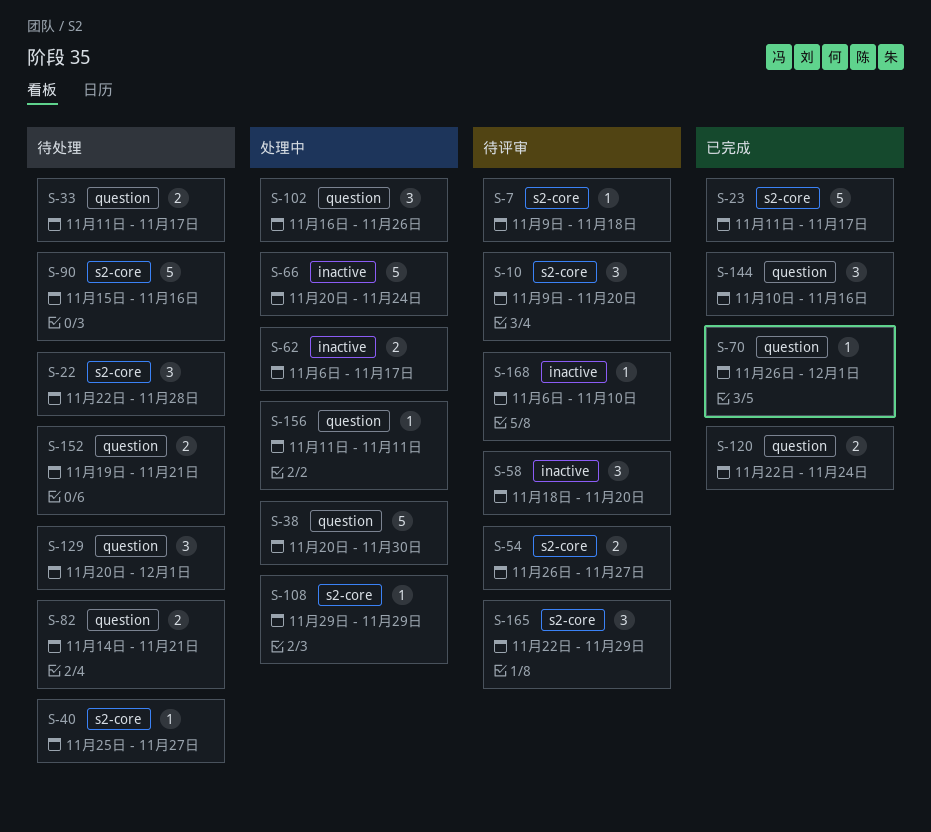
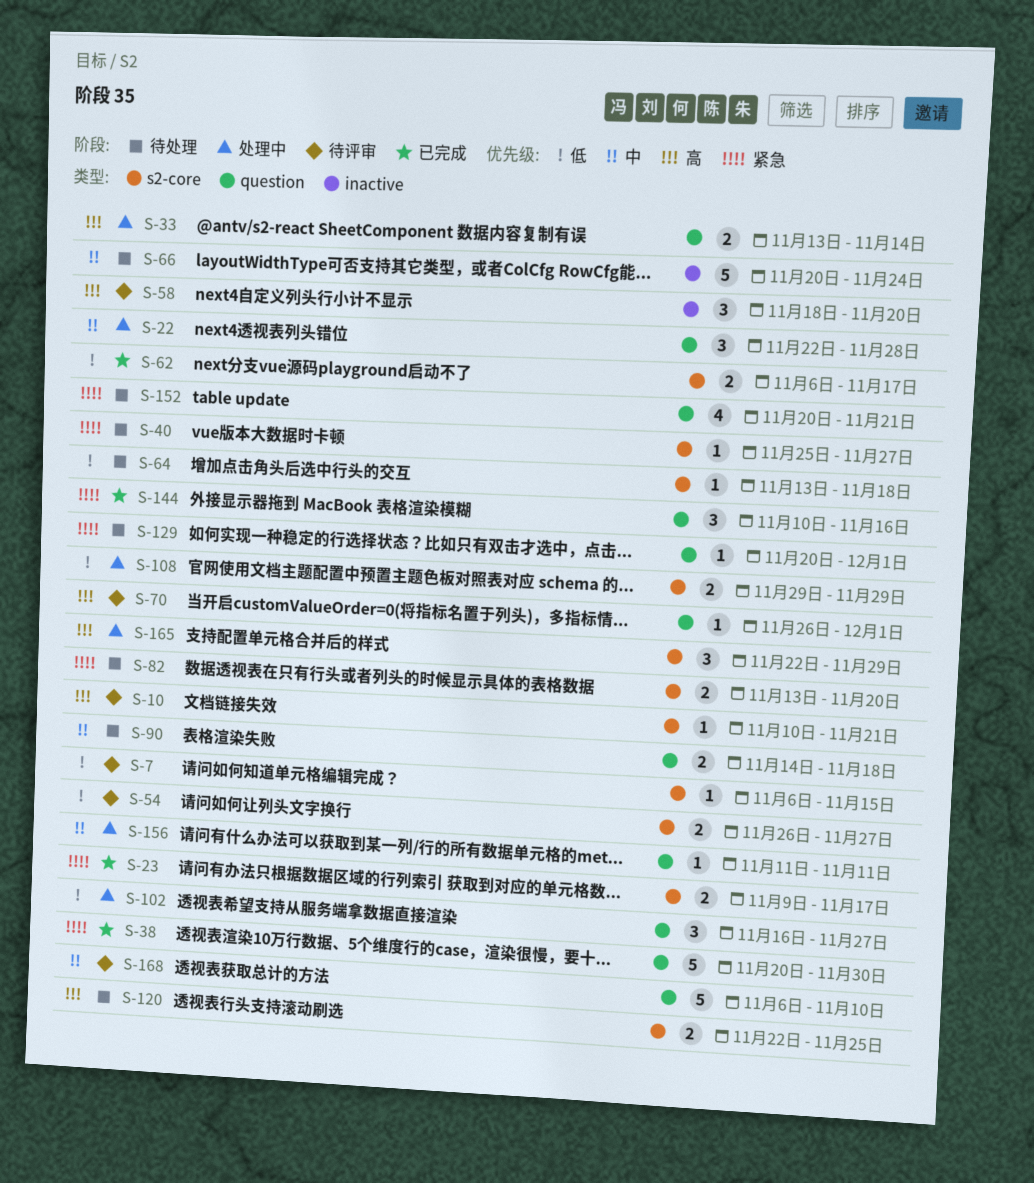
S-7, start: Nov 9 -> Nov 6
S-7, due: Nov 18 -> Nov 15
S-10, estimate: 3 -> 1
S-10, start: Nov 9 -> Nov 10
S-10, due: Nov 20 -> Nov 21
S-22, status: 待处理 -> 处理中
S-22, label: s2-core -> question
S-23, estimate: 5 -> 2
S-23, start: Nov 11 -> Nov 9
S-33, status: 待处理 -> 处理中
S-33, start: Nov 11 -> Nov 13
S-33, due: Nov 17 -> Nov 14
S-38, status: 处理中 -> 已完成
S-62, status: 处理中 -> 已完成
S-62, label: inactive -> s2-core
S-64: none -> present
S-66, status: 处理中 -> 待处理
S-70, status: 已完成 -> 待评审
S-82, label: question -> s2-core
S-82, start: Nov 14 -> Nov 13
S-82, due: Nov 21 -> Nov 20
S-90, label: s2-core -> question
S-90, estimate: 5 -> 2
S-90, start: Nov 15 -> Nov 14
S-90, due: Nov 16 -> Nov 18
S-102, due: Nov 26 -> Nov 27
S-108, estimate: 1 -> 2
S-120, status: 已完成 -> 待处理
S-120, label: question -> s2-core
S-120, due: Nov 24 -> Nov 25
S-129, estimate: 3 -> 1
S-152, estimate: 2 -> 4
S-152, start: Nov 19 -> Nov 20
S-165, status: 待评审 -> 处理中
S-168, label: inactive -> question
S-168, estimate: 1 -> 5

